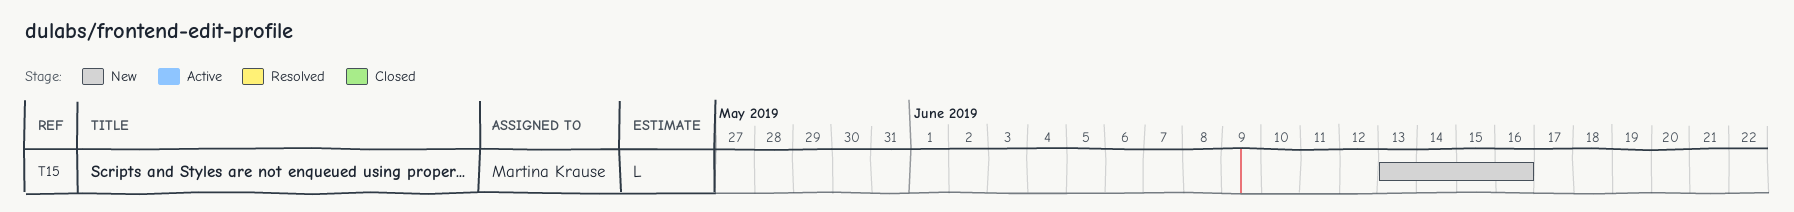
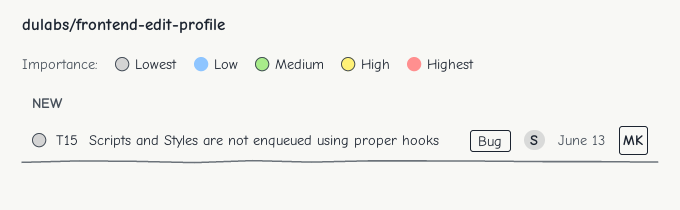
T15, estimate: L -> S
T15, due: Jun 16 -> Jun 13

